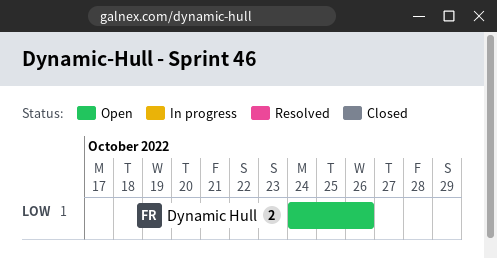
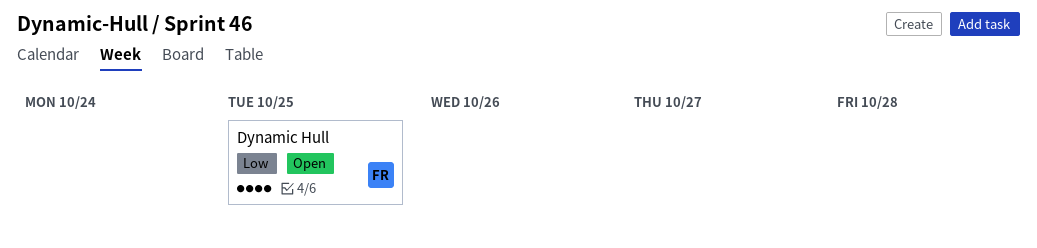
Dynamic Hull, estimate: 2 -> 4
Dynamic Hull, due: Oct 26 -> Oct 25

